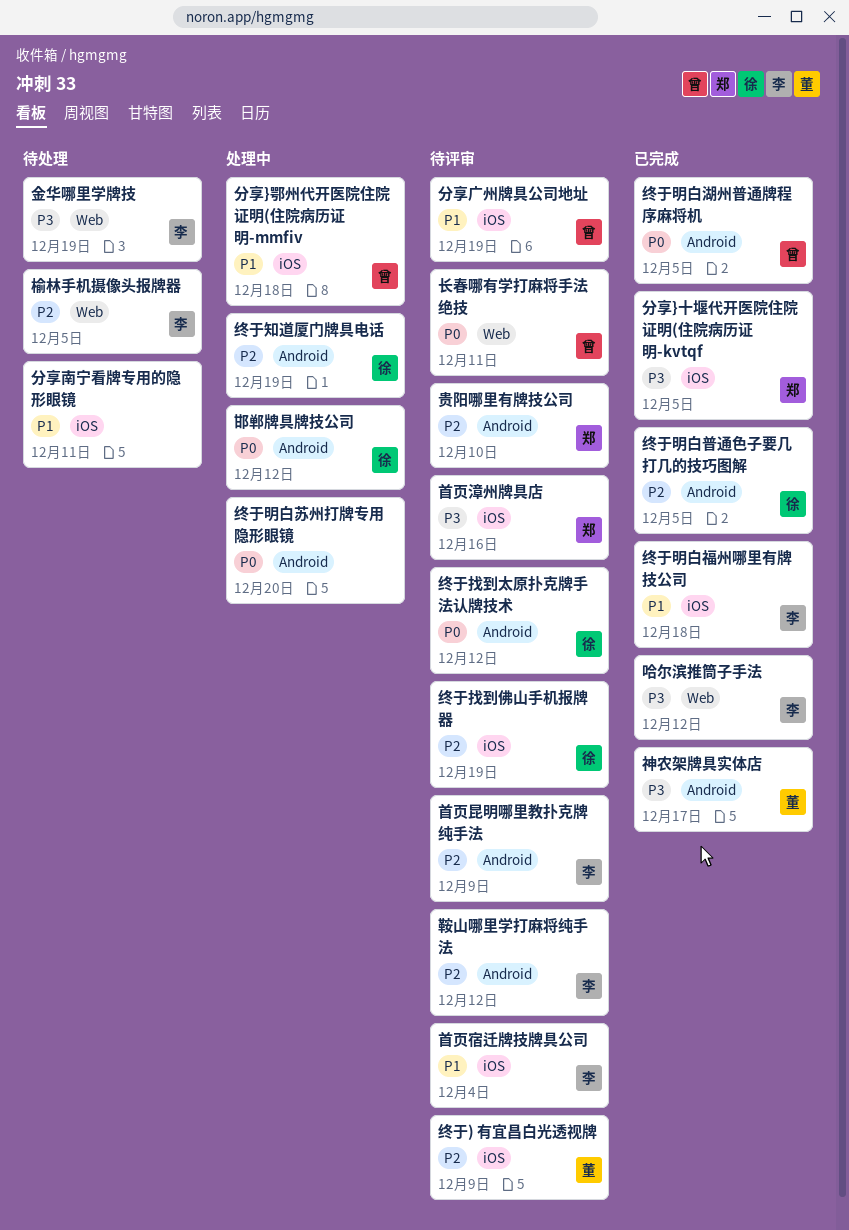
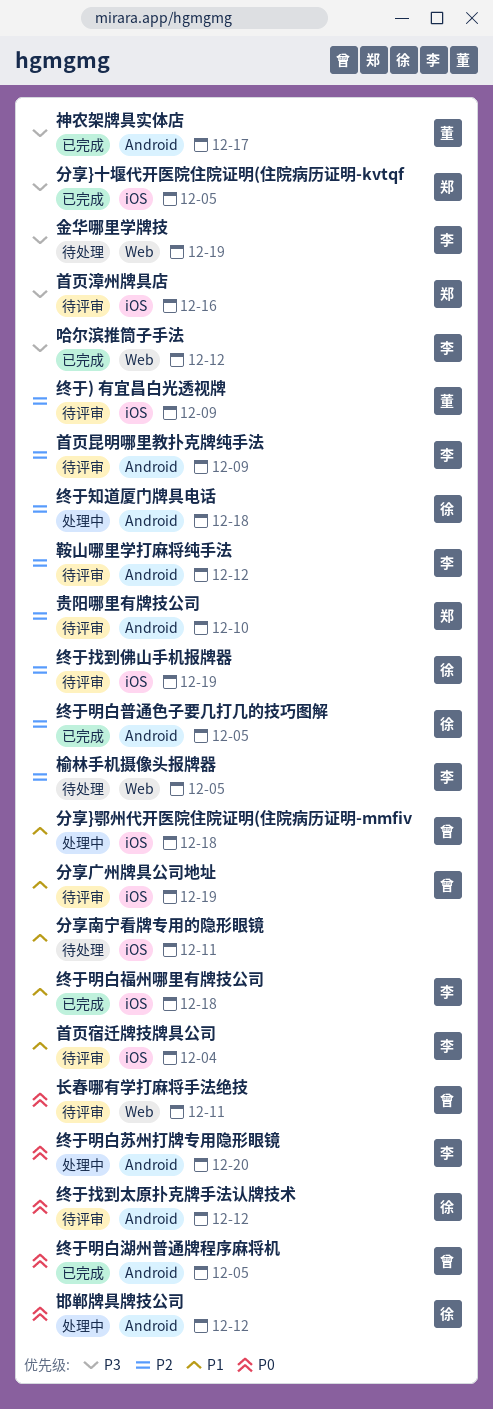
终于明白苏州打牌专用隐形眼镜, owner: none -> 李
终于知道厦门牌具电话, due: Dec 19 -> Dec 18

